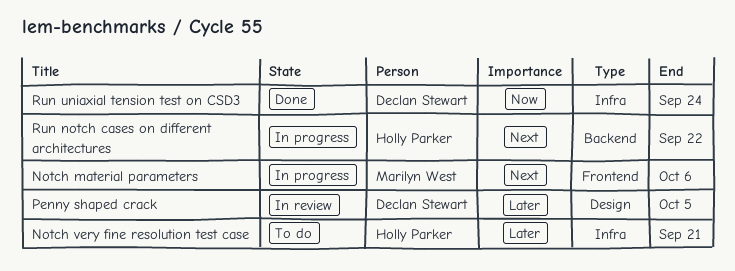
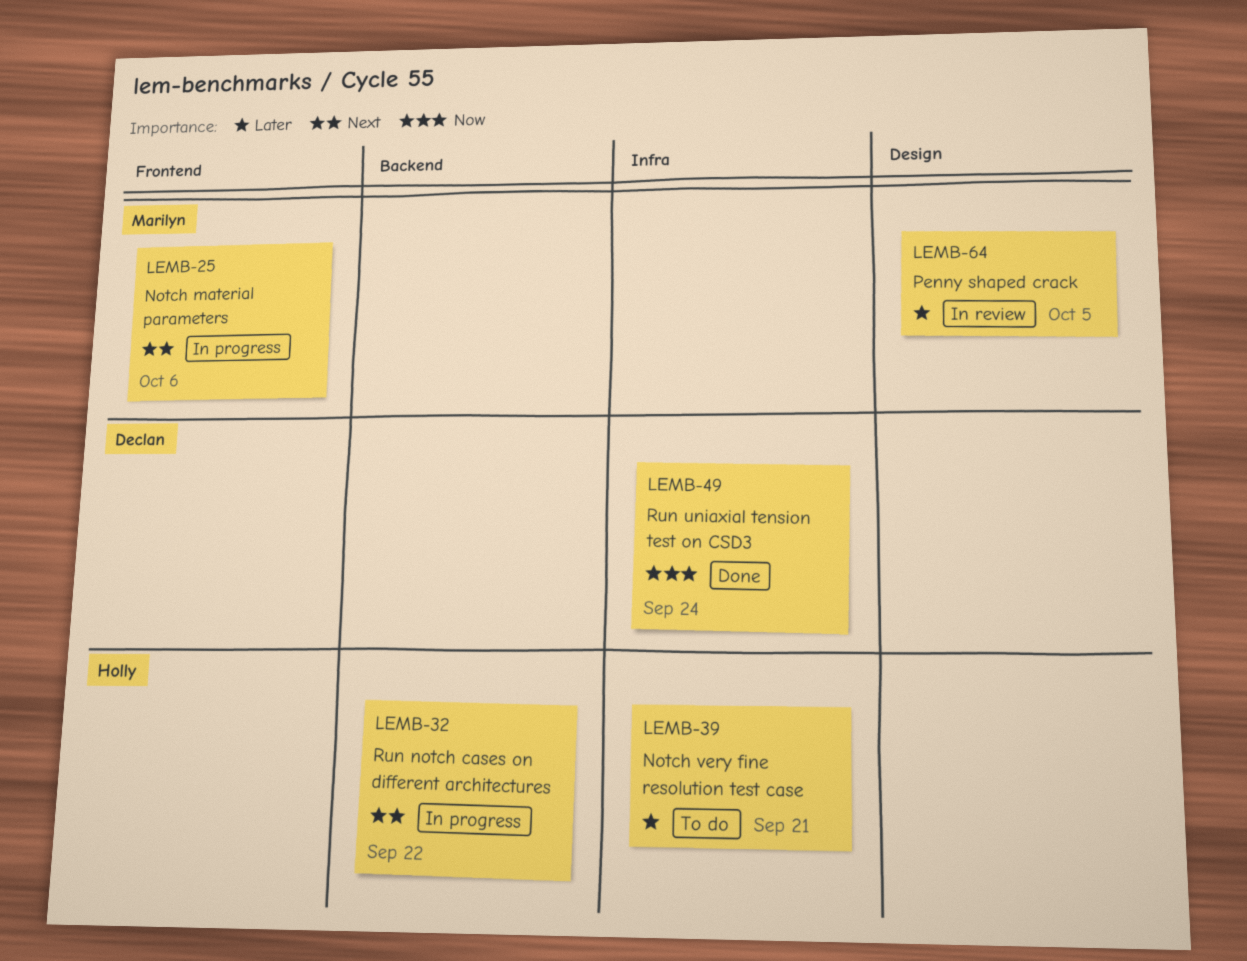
Penny shaped crack, owner: Declan Stewart -> Marilyn West

